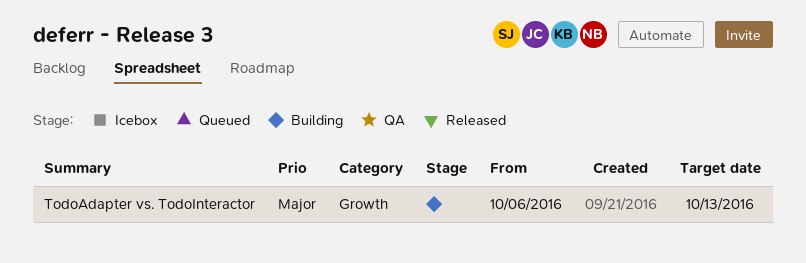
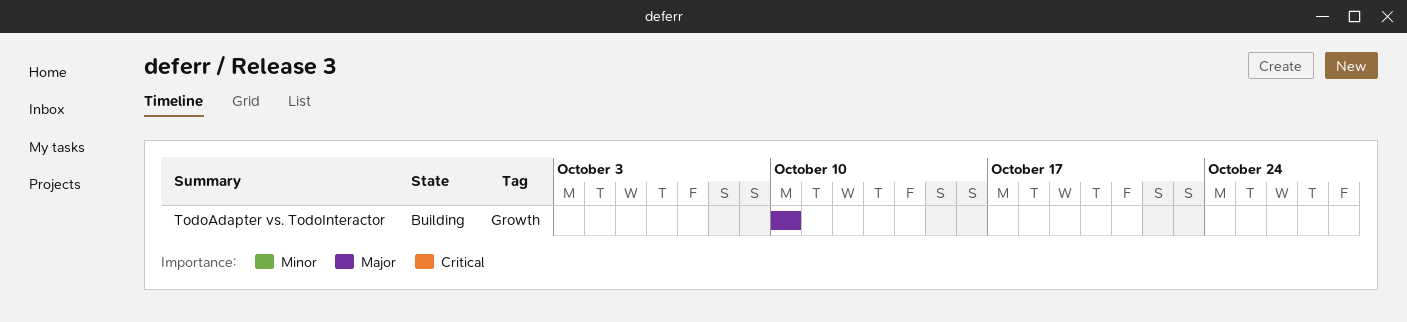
TodoAdapter vs. TodoInteractor, start: Oct 6 -> Oct 10
TodoAdapter vs. TodoInteractor, due: Oct 13 -> Oct 10

